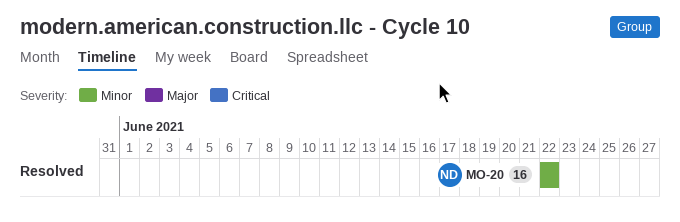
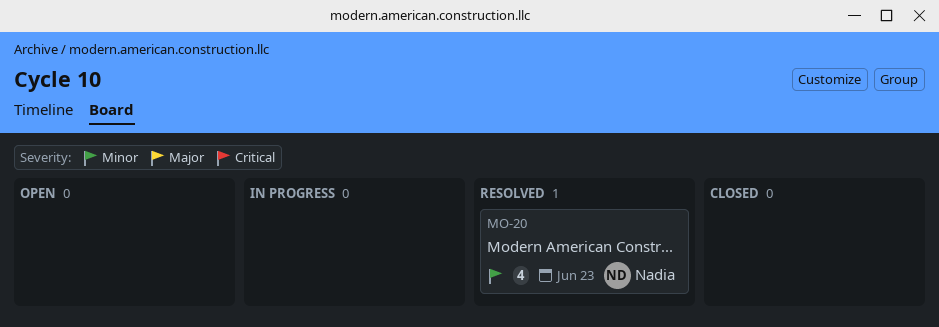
MO-20, estimate: 16 -> 4
MO-20, due: Jun 22 -> Jun 23

